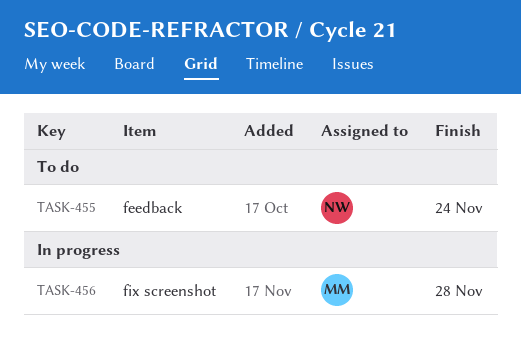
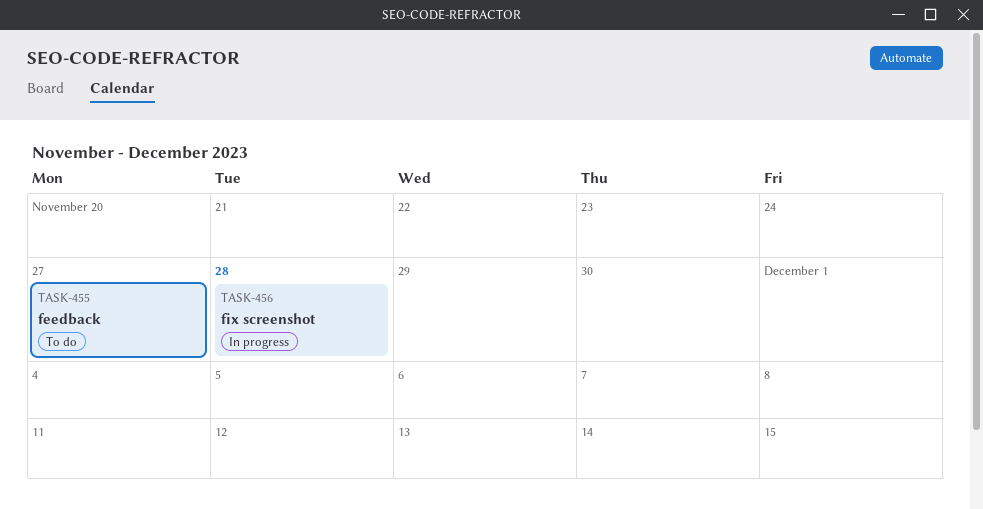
TASK-455, due: Nov 24 -> Nov 27

